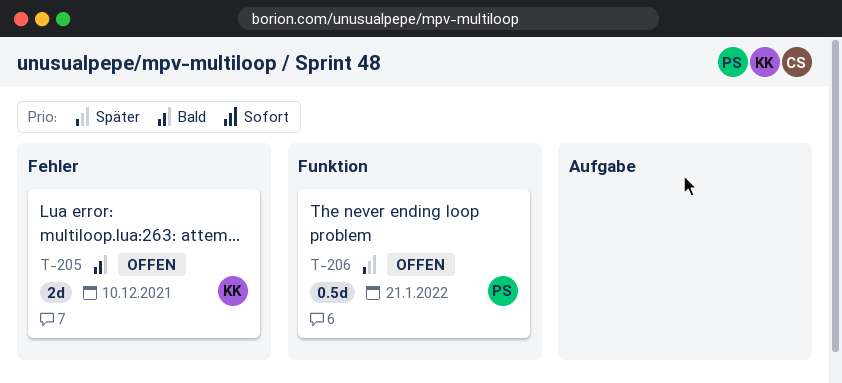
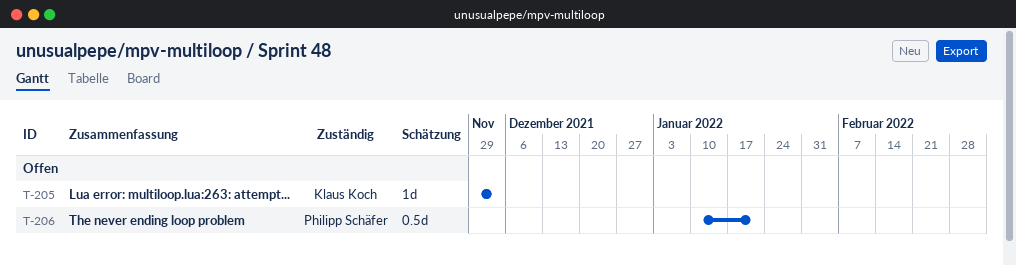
T-205, estimate: 2d -> 1d
T-205, due: Dec 10 -> Dec 3

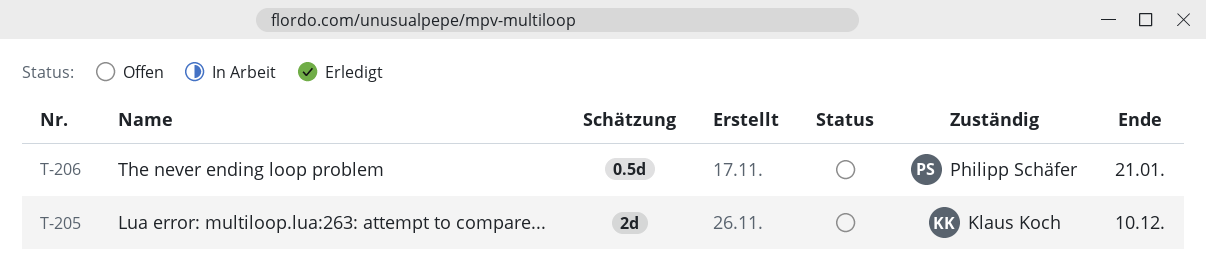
T-205, estimate: 1d -> 2d
T-205, due: Dec 3 -> Dec 10

